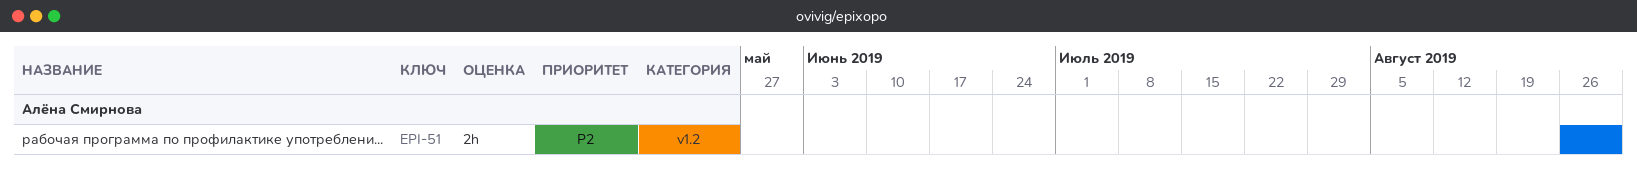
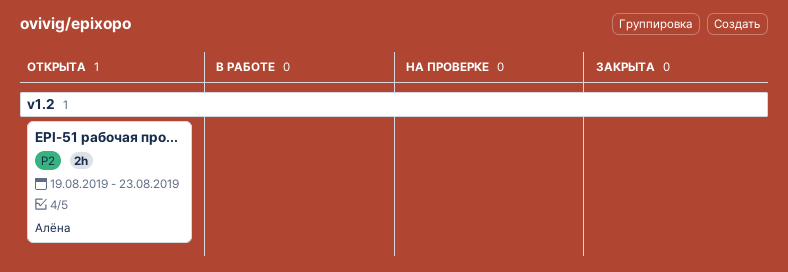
EPI-51, start: Aug 26 -> Aug 19
EPI-51, due: Aug 30 -> Aug 23

